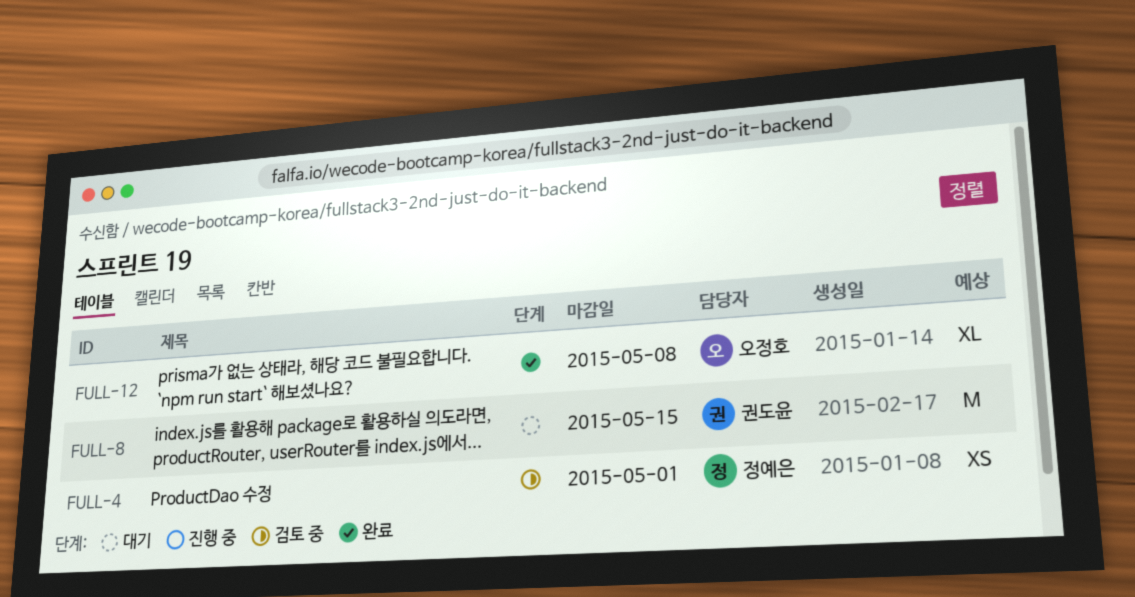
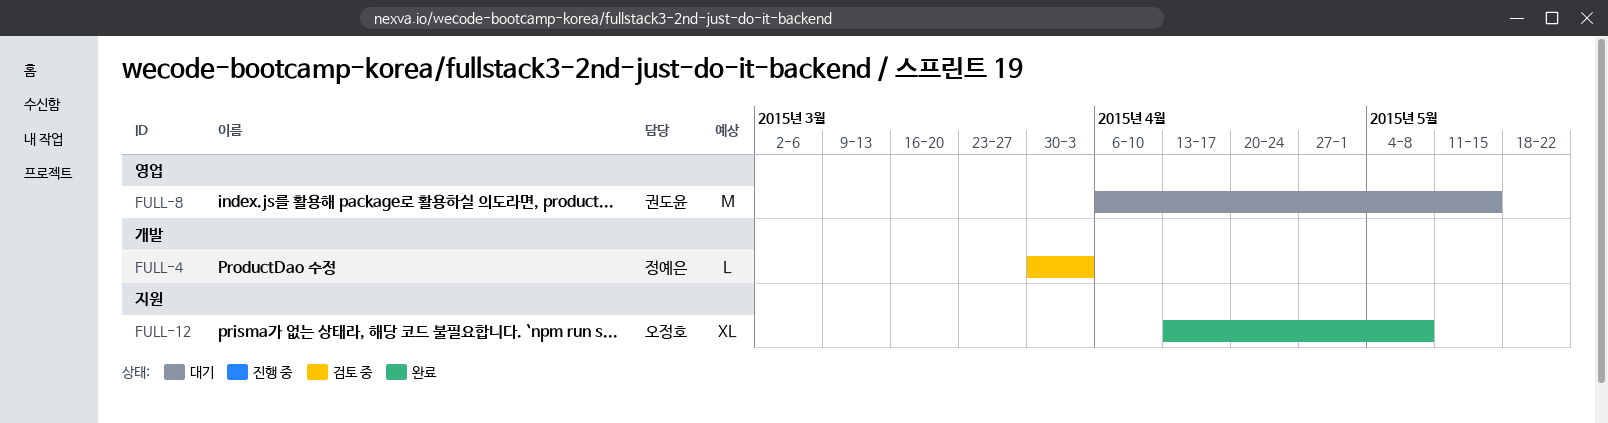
FULL-4, estimate: XS -> L
FULL-4, due: May 1 -> Apr 3

